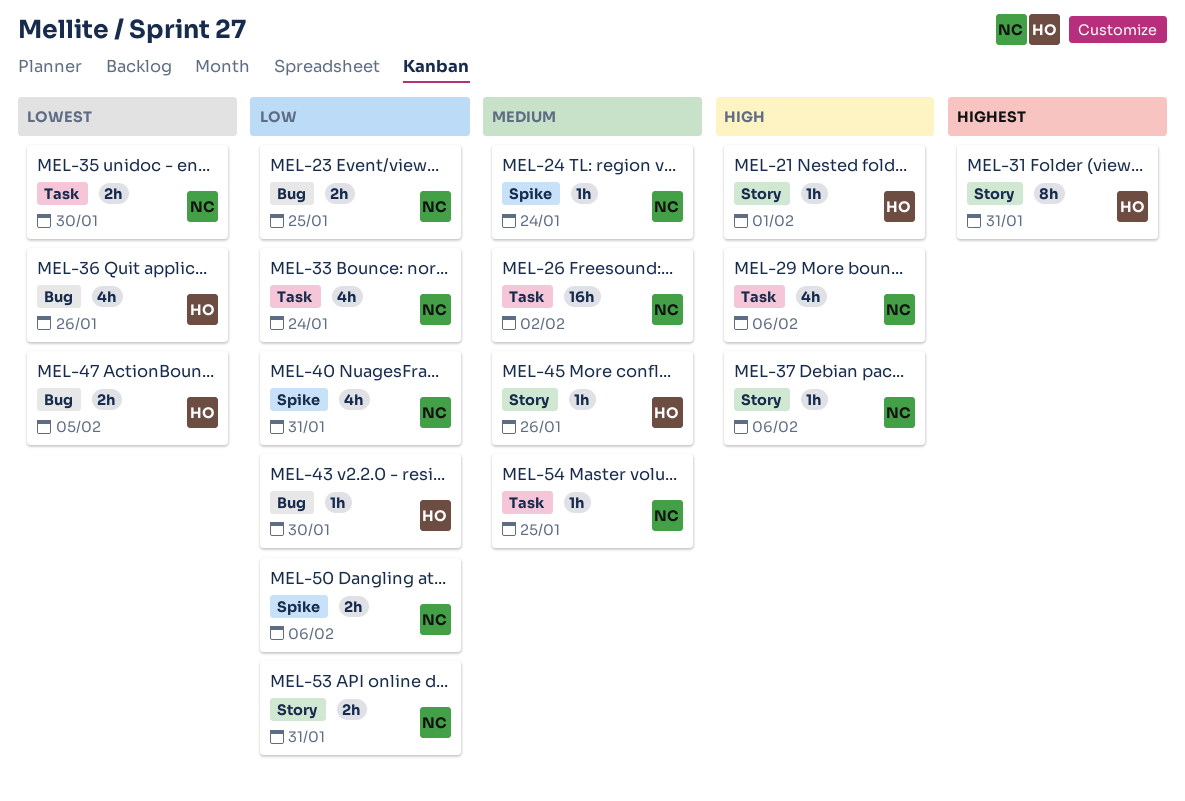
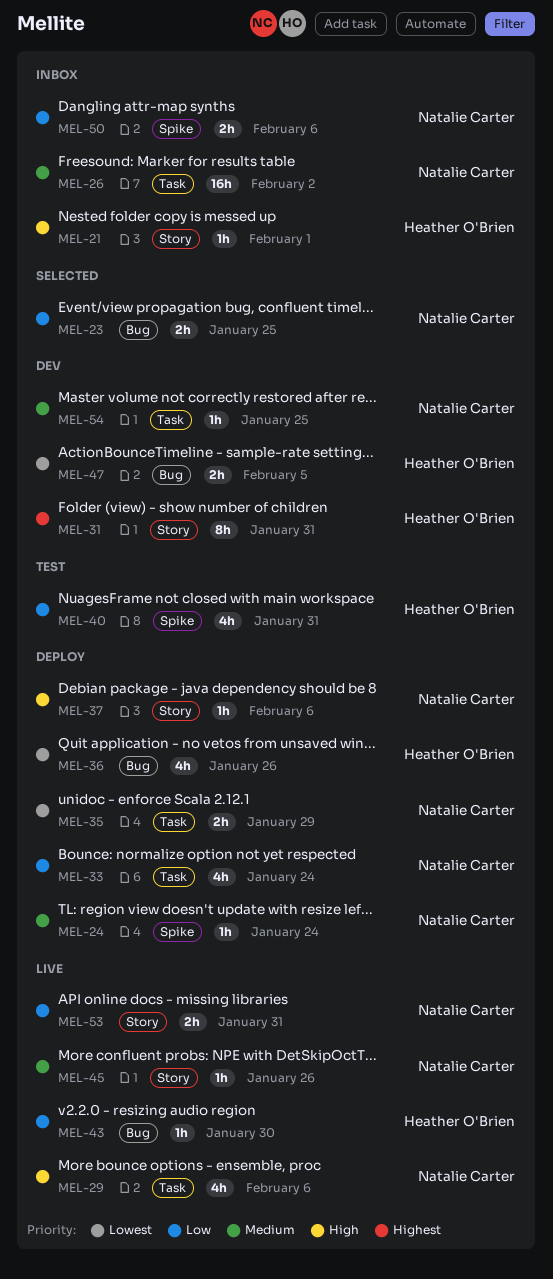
MEL-35, due: Jan 30 -> Jan 29
MEL-40, owner: Natalie Carter -> Heather O'Brien
MEL-45, owner: Heather O'Brien -> Natalie Carter

